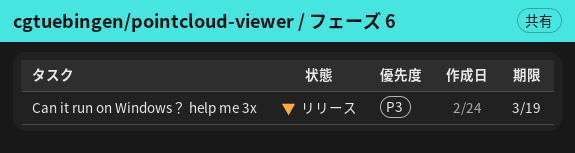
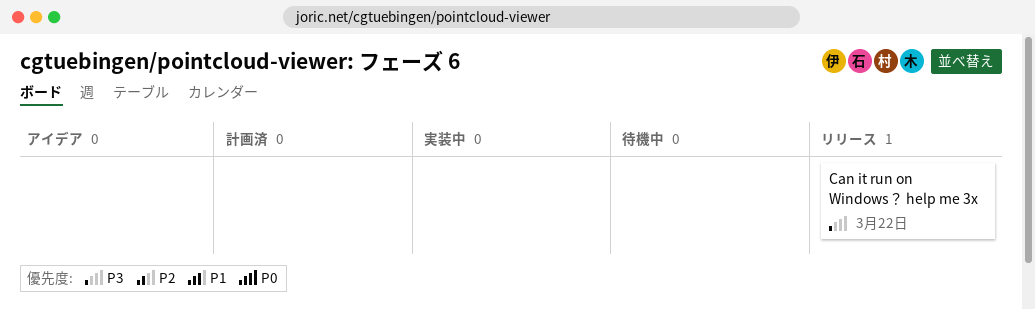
Can it run on Windows？ help me 3x, due: Mar 19 -> Mar 22

